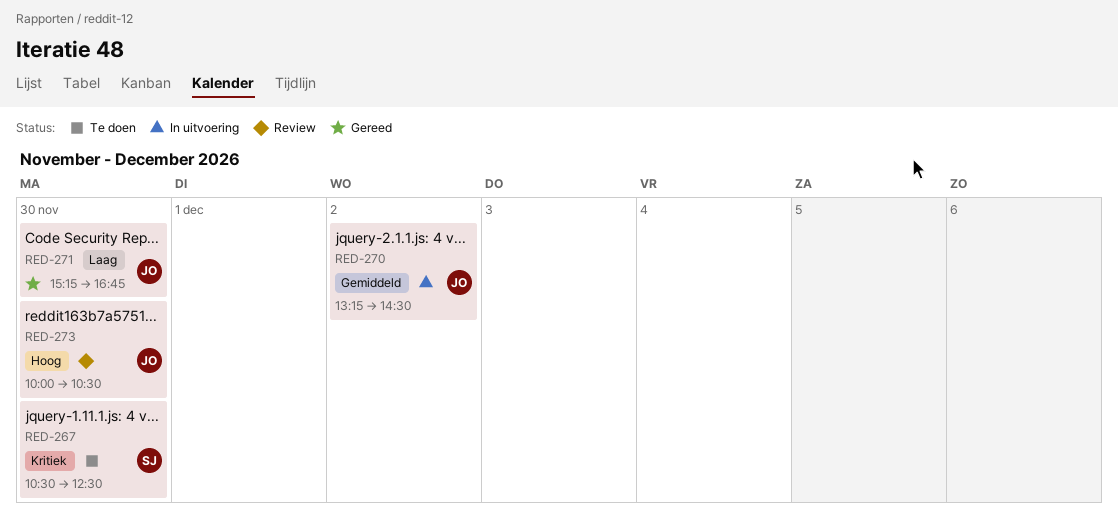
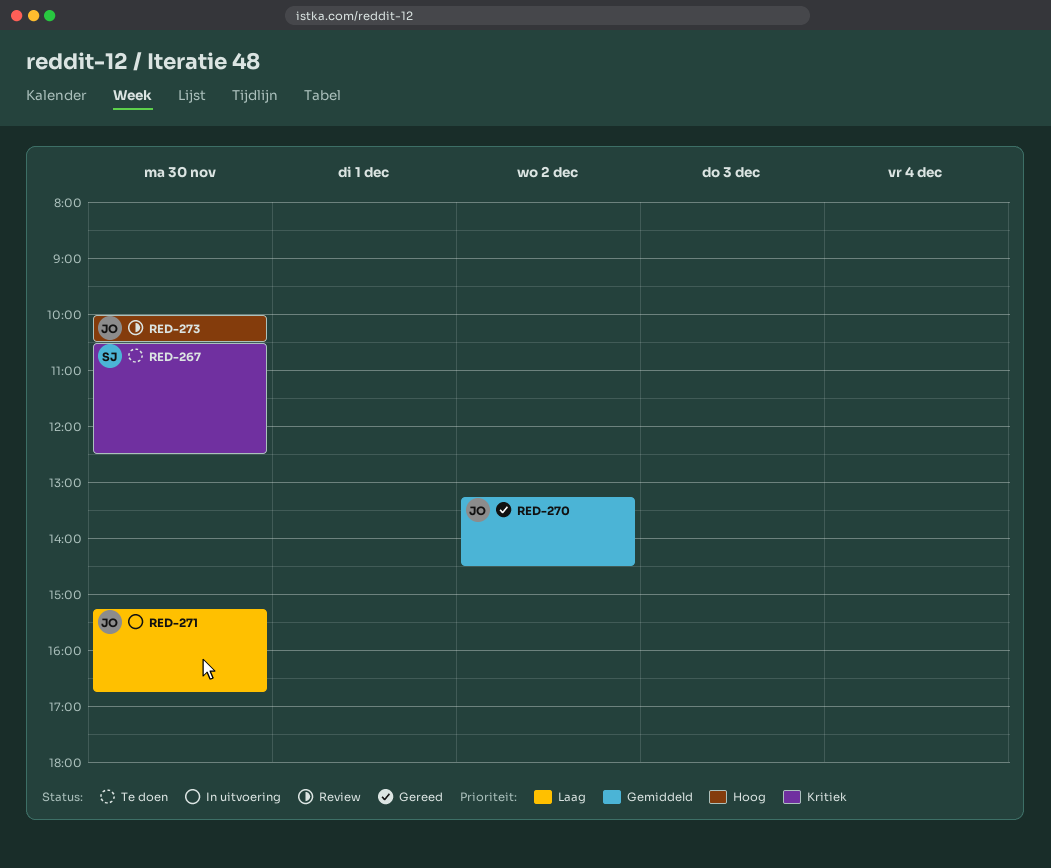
RED-270, status: In uitvoering -> Gereed
RED-271, status: Gereed -> In uitvoering

